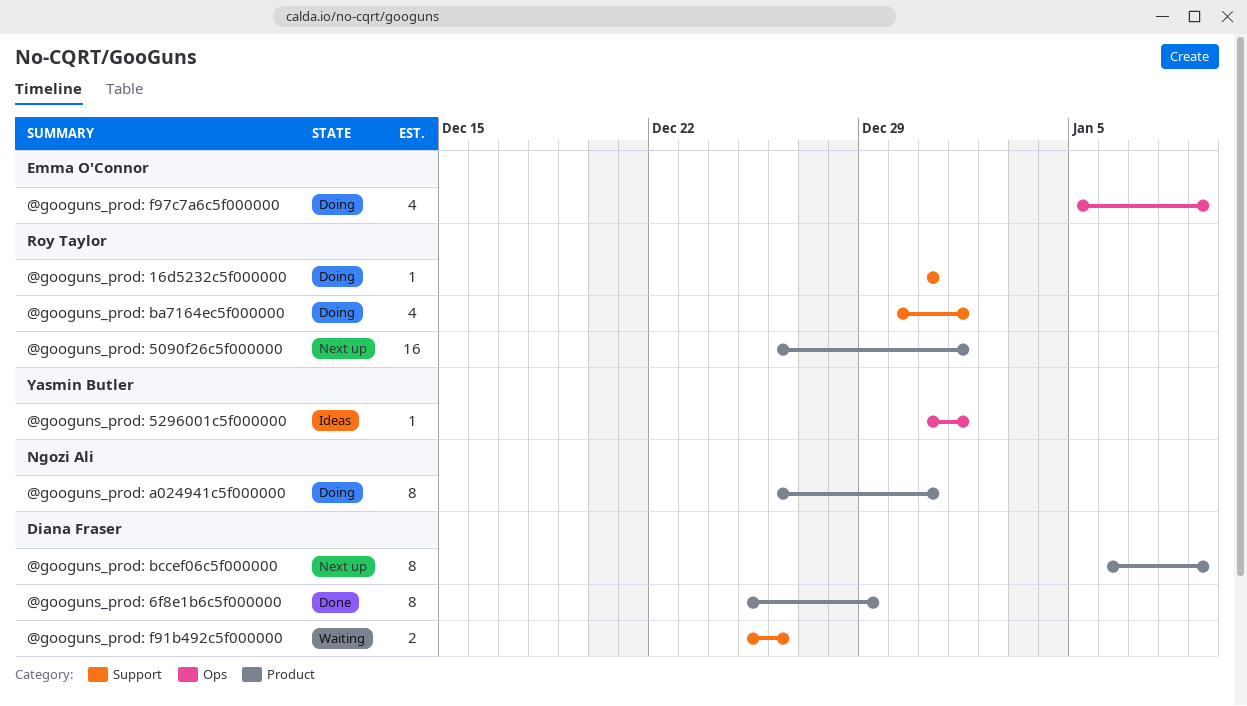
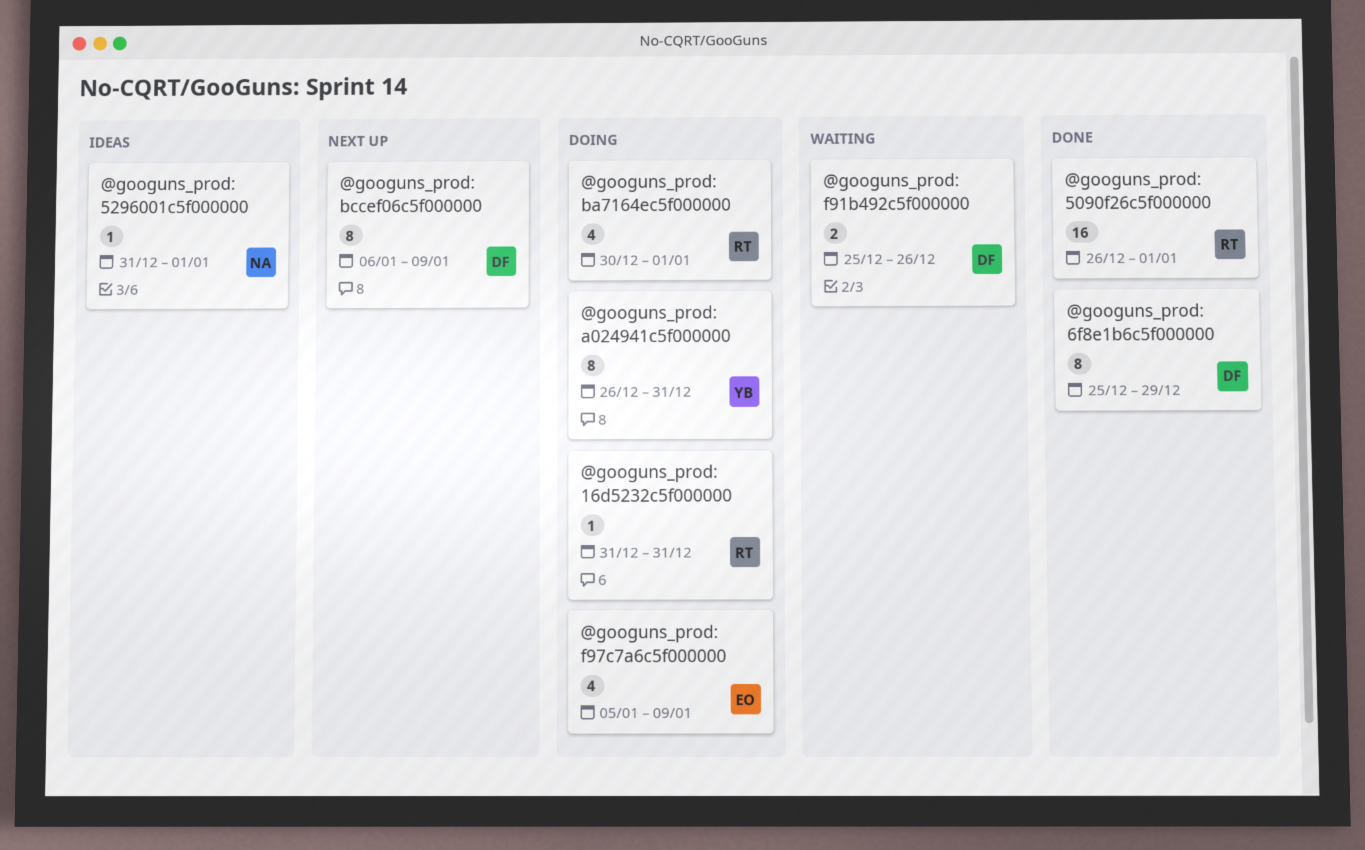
@googuns_prod: 5090f26c5f000000, status: Next up -> Done
@googuns_prod: 5296001c5f000000, owner: Yasmin Butler -> Ngozi Ali
@googuns_prod: a024941c5f000000, owner: Ngozi Ali -> Yasmin Butler

